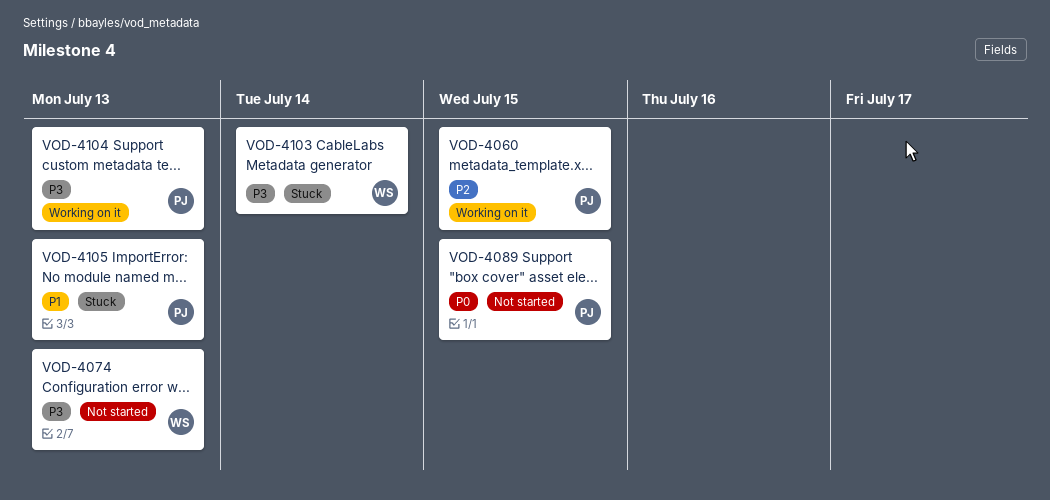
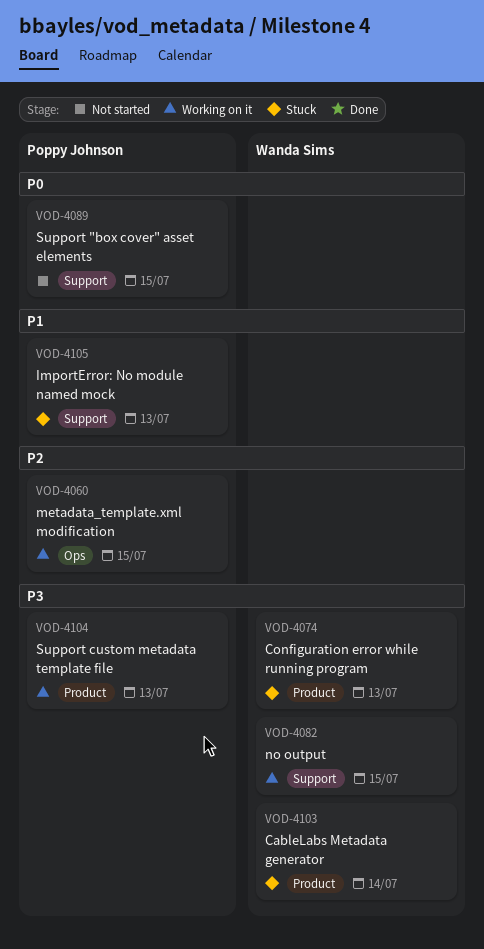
VOD-4074, status: Not started -> Stuck
VOD-4082: none -> present

